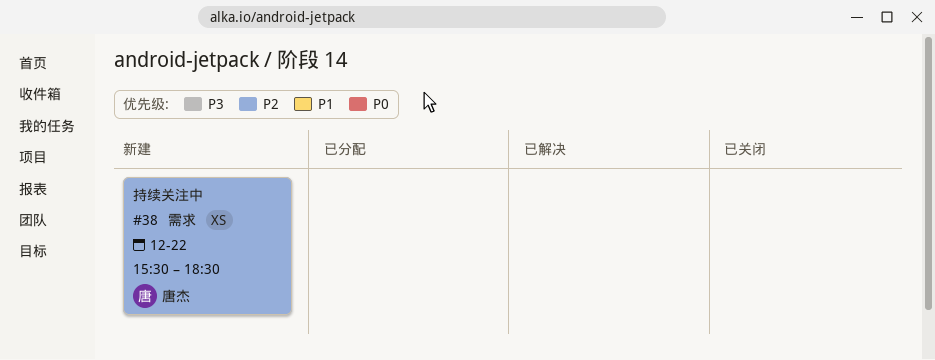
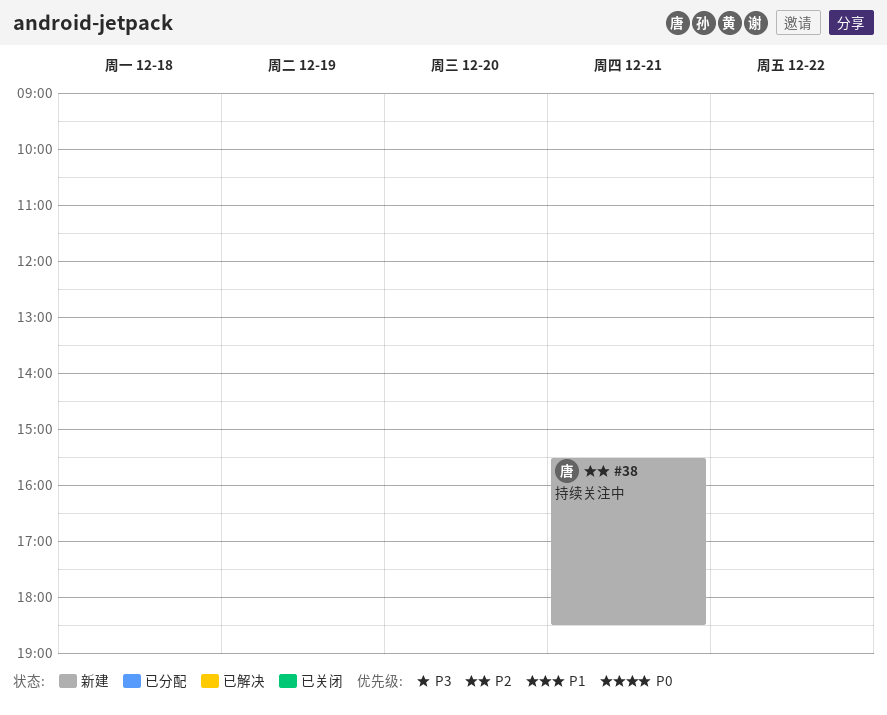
#38, day: Dec 22 -> Dec 21

